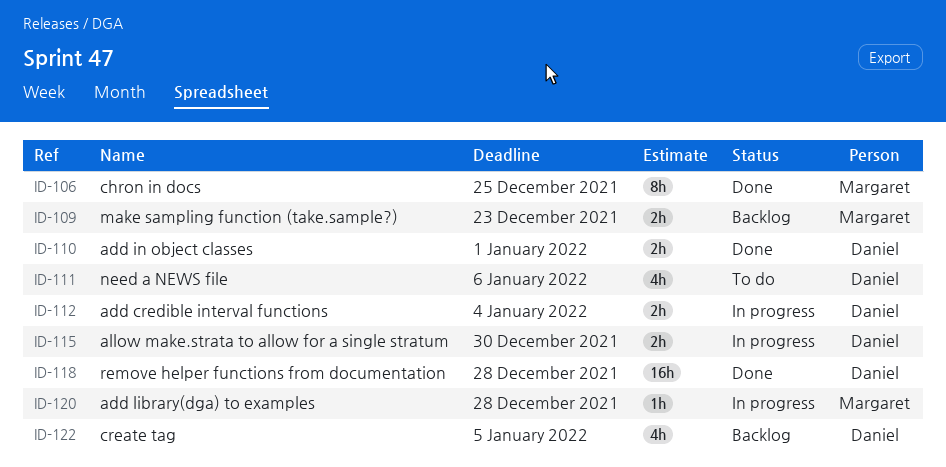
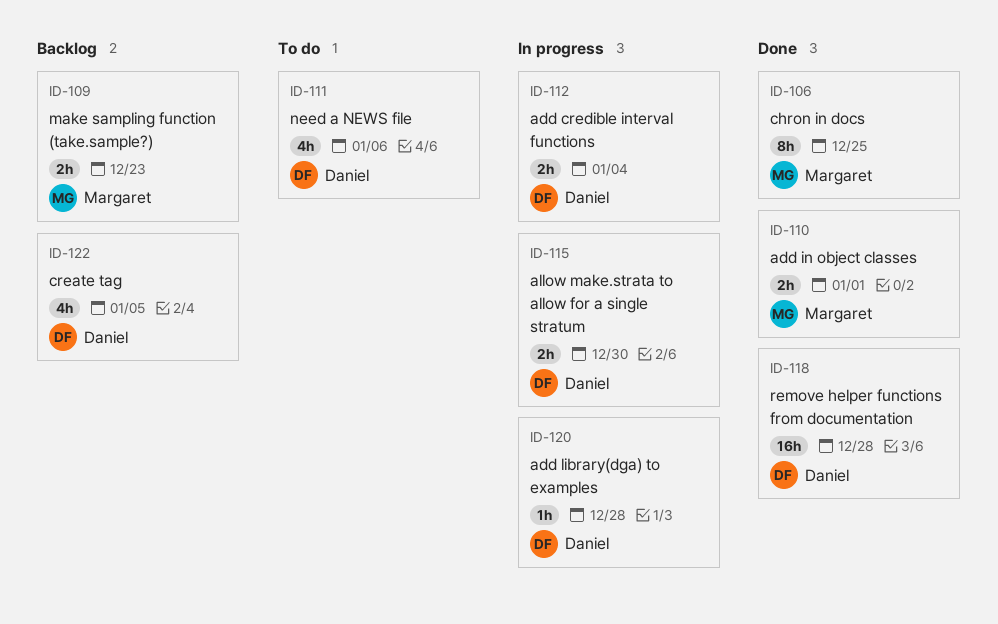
ID-110, owner: Daniel -> Margaret
ID-120, owner: Margaret -> Daniel

